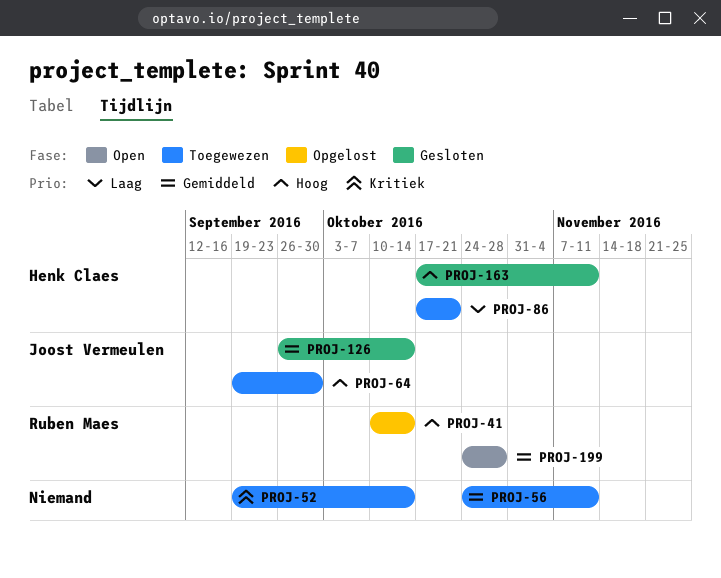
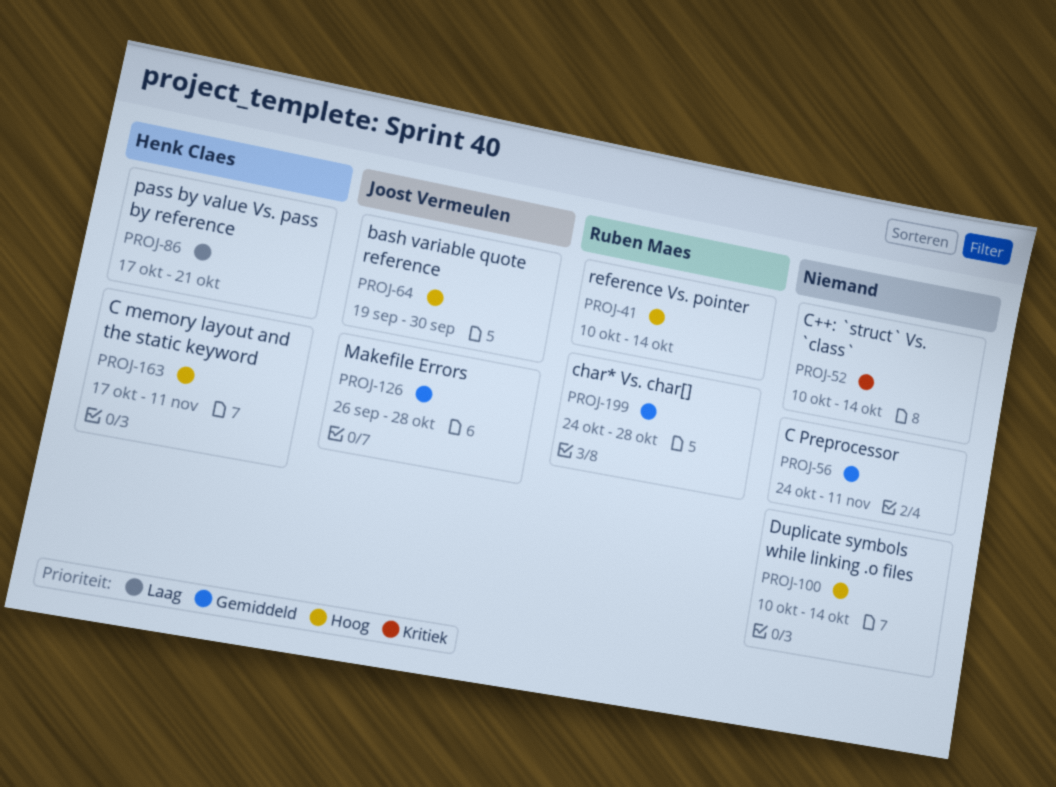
PROJ-52, start: Sep 19 -> Oct 10
PROJ-100: none -> present
PROJ-126, due: Oct 14 -> Oct 28

